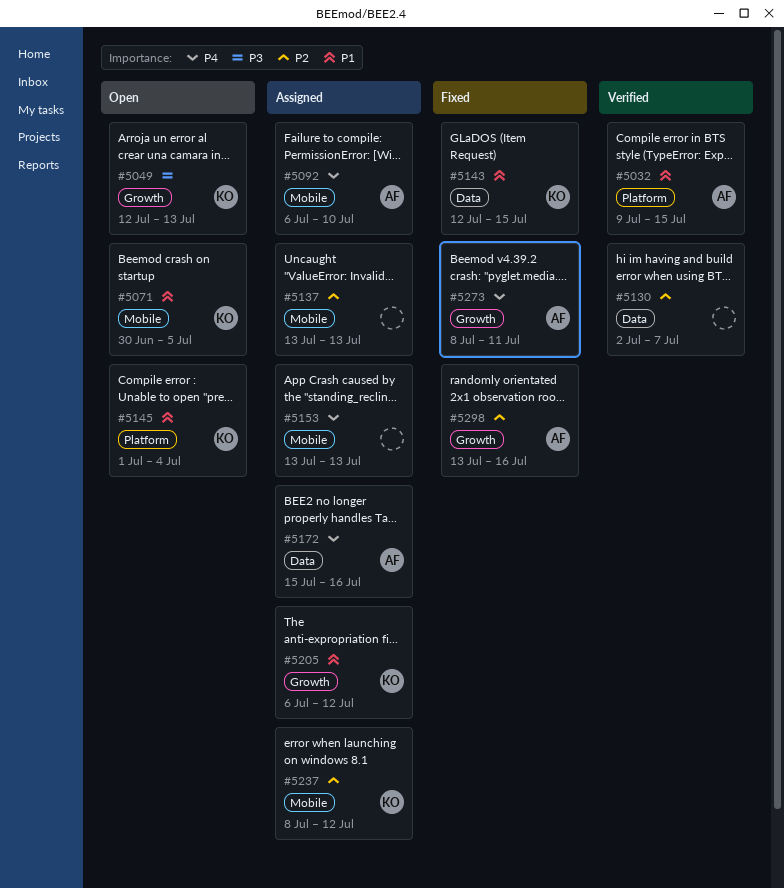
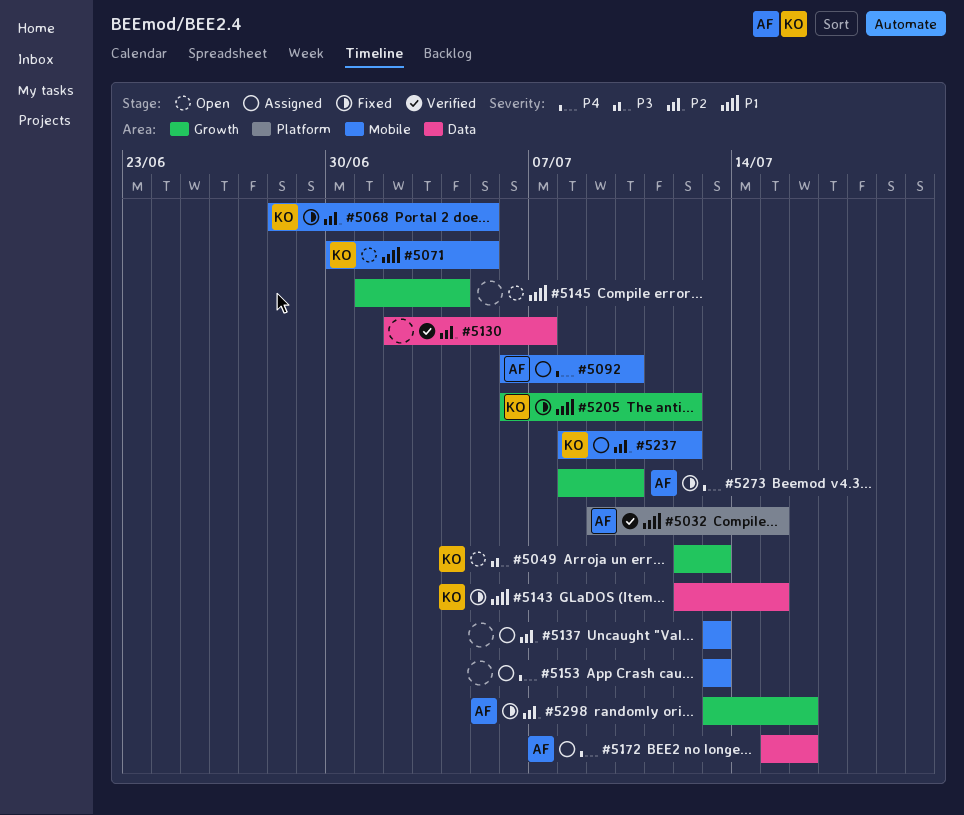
#5068: none -> present
#5145, owner: KO -> none
#5145, label: Platform -> Growth
#5205, status: Assigned -> Fixed
#5273, due: Jul 11 -> Jul 10

